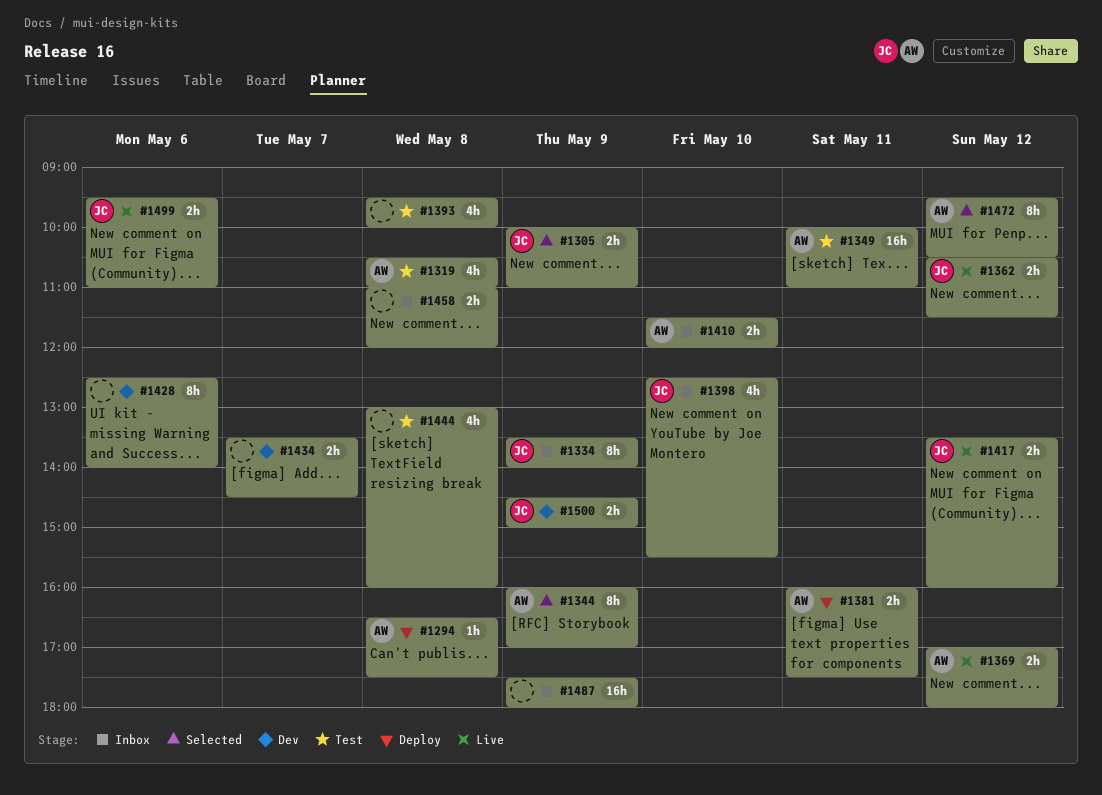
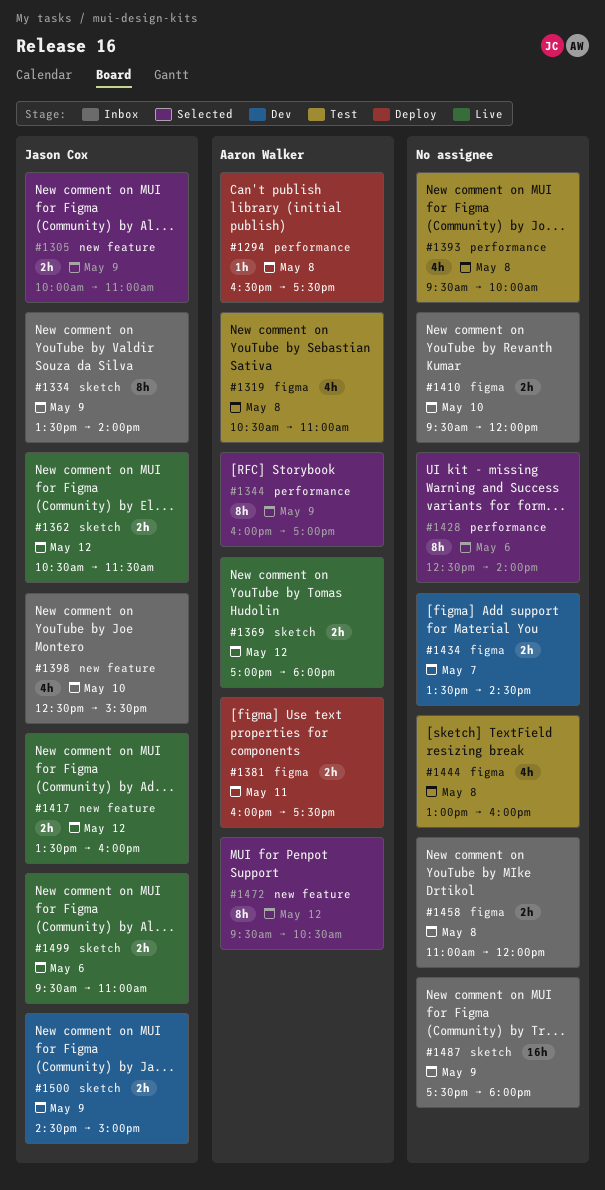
#1349: present -> none
#1410, owner: Aaron Walker -> none
#1410, begins: 11:30 -> 09:30
#1428, status: Dev -> Selected

